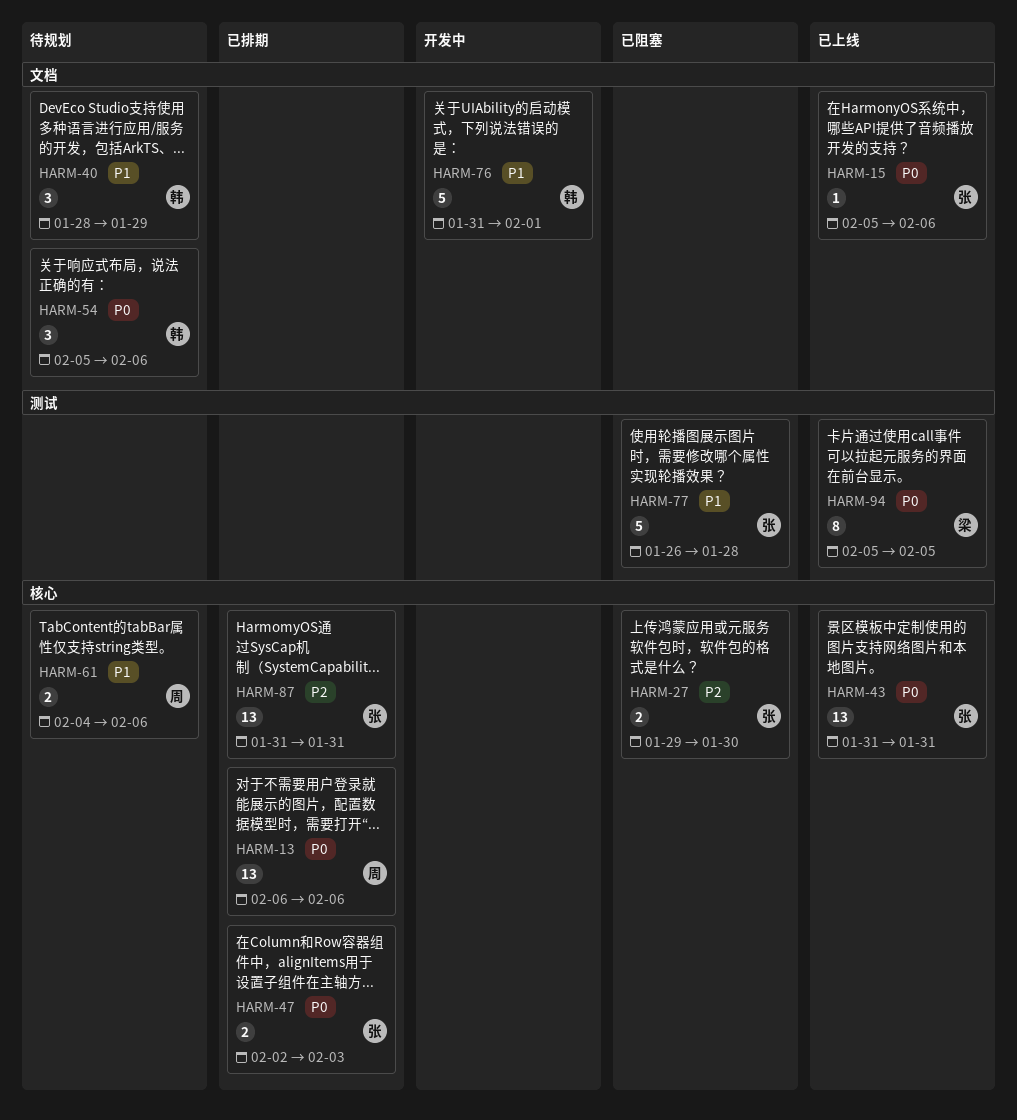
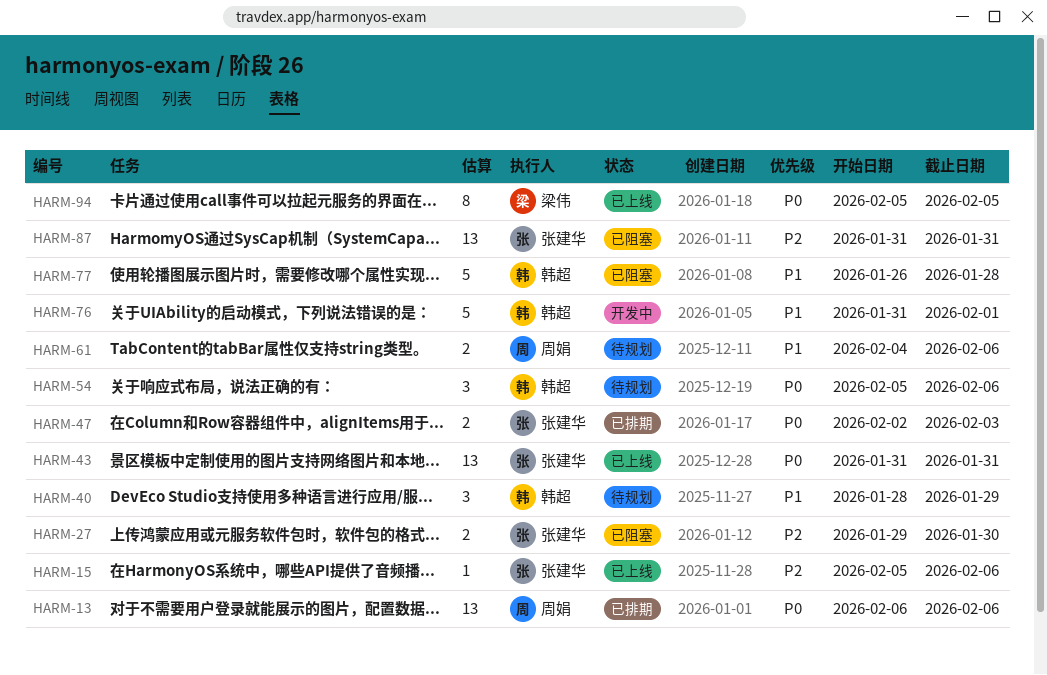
HARM-15, priority: P0 -> P2
HARM-77, owner: 张建华 -> 韩超
HARM-87, status: 已排期 -> 已阻塞

